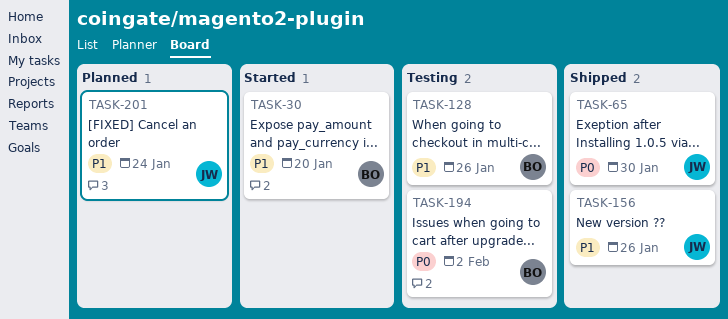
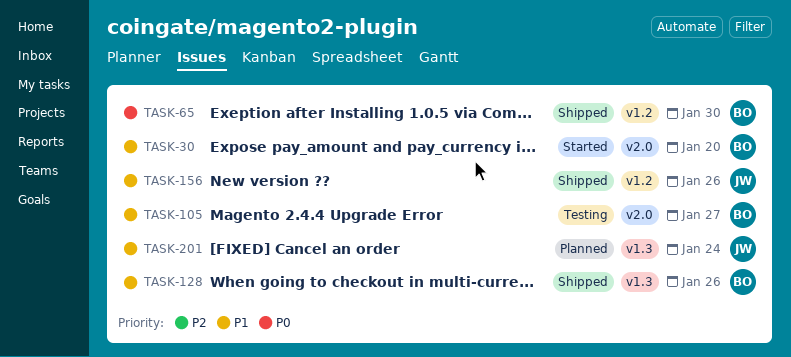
TASK-65, owner: JW -> BO
TASK-105: none -> present
TASK-128, status: Testing -> Shipped
TASK-194: present -> none

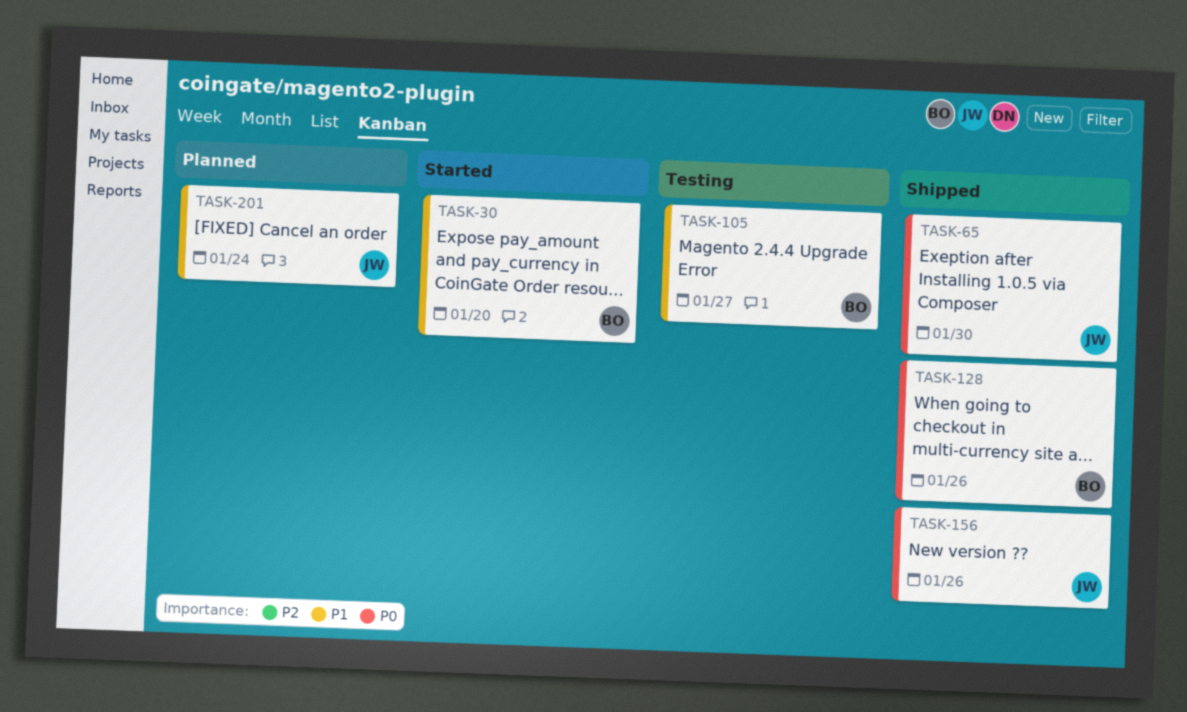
TASK-65, owner: BO -> JW
TASK-128, priority: P1 -> P0
TASK-156, priority: P1 -> P0

